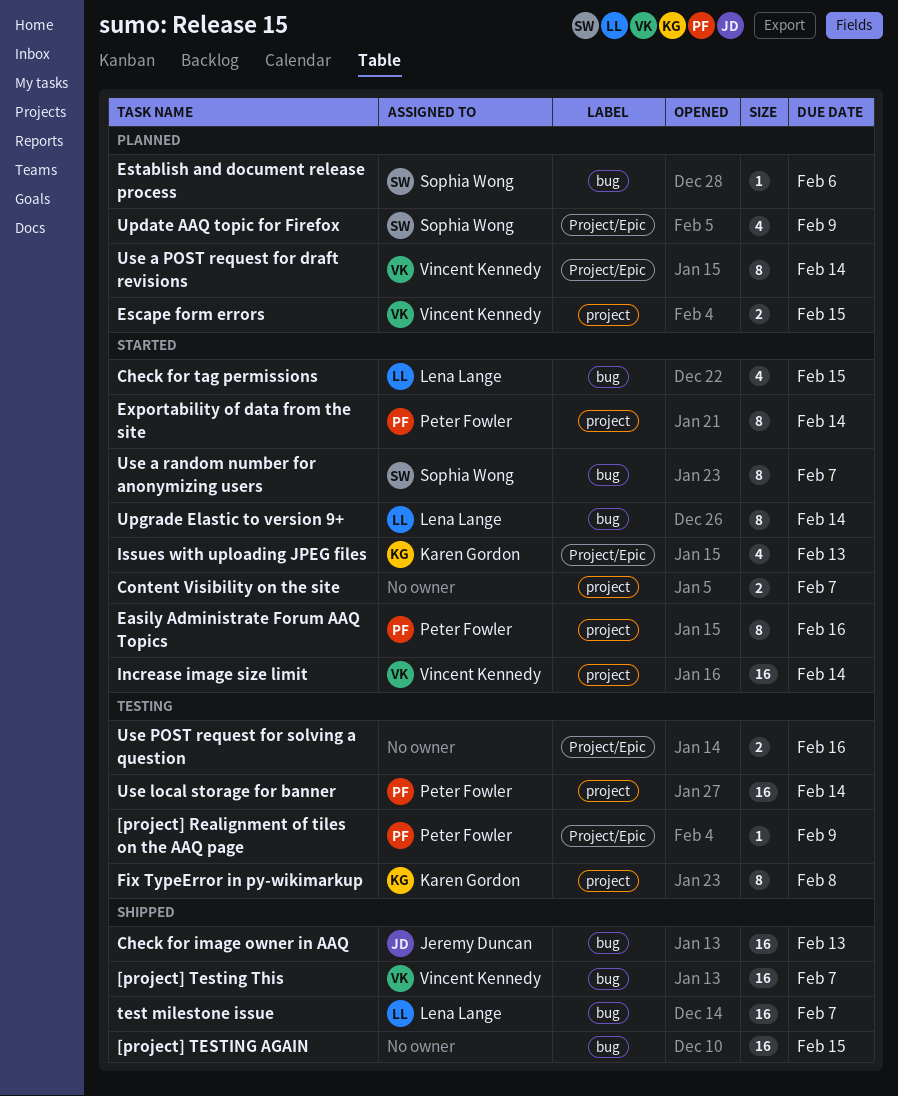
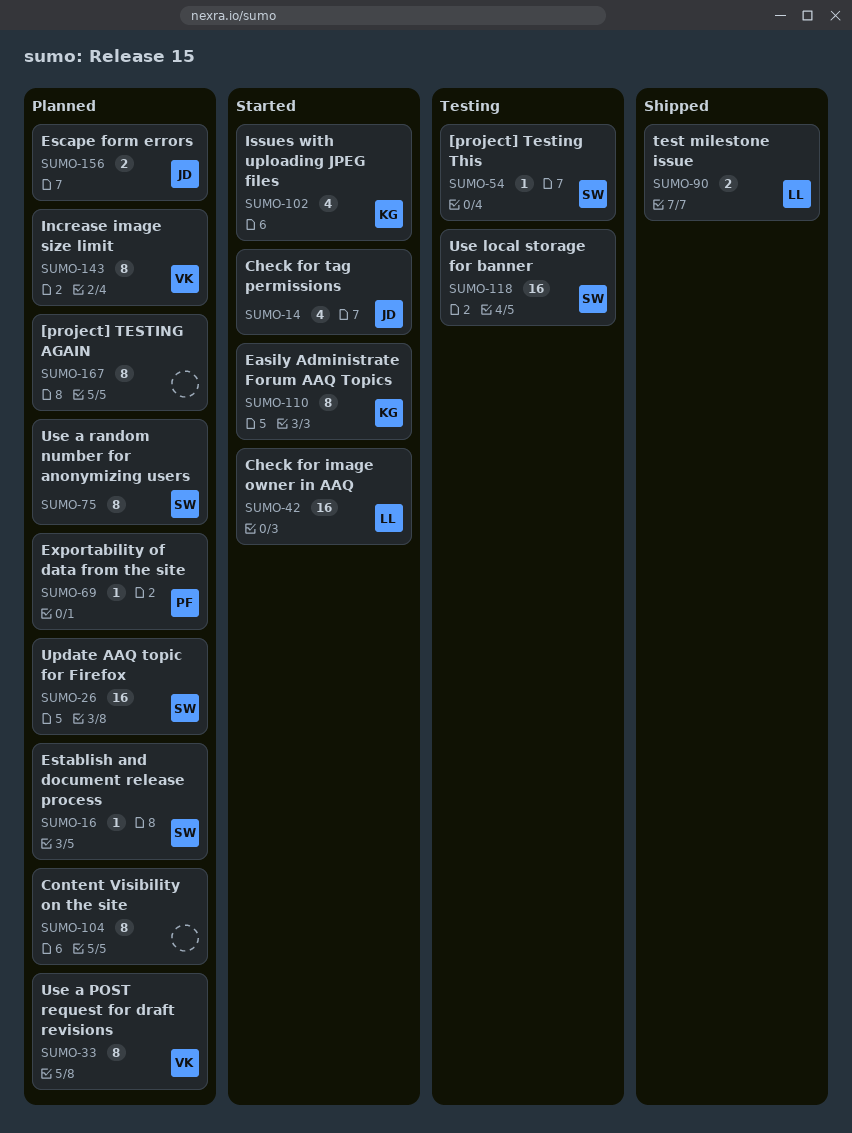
[project] Realignment of tiles on the AAQ page: present -> none
[project] TESTING AGAIN, status: Shipped -> Planned
[project] TESTING AGAIN, estimate: 16 -> 8
[project] Testing This, status: Shipped -> Testing
[project] Testing This, owner: Vincent Kennedy -> Sophia Wong
[project] Testing This, estimate: 16 -> 1
Check for image owner in AAQ, status: Shipped -> Started
Check for image owner in AAQ, owner: Jeremy Duncan -> Lena Lange
Check for tag permissions, owner: Lena Lange -> Jeremy Duncan
Content Visibility on the site, status: Started -> Planned
Content Visibility on the site, estimate: 2 -> 8
Easily Administrate Forum AAQ Topics, owner: Peter Fowler -> Karen Gordon
Escape form errors, owner: Vincent Kennedy -> Jeremy Duncan
Exportability of data from the site, status: Started -> Planned
Exportability of data from the site, estimate: 8 -> 1
Fix TypeError in py-wikimarkup: present -> none
Increase image size limit, status: Started -> Planned
Increase image size limit, estimate: 16 -> 8
test milestone issue, estimate: 16 -> 2
Update AAQ topic for Firefox, estimate: 4 -> 16
Upgrade Elastic to version 9+: present -> none
Use a random number for anonymizing users, status: Started -> Planned
Use local storage for banner, owner: Peter Fowler -> Sophia Wong
Use POST request for solving a question: present -> none

